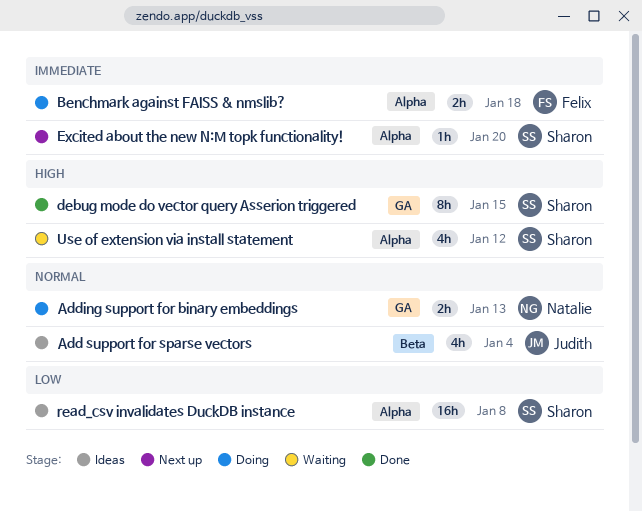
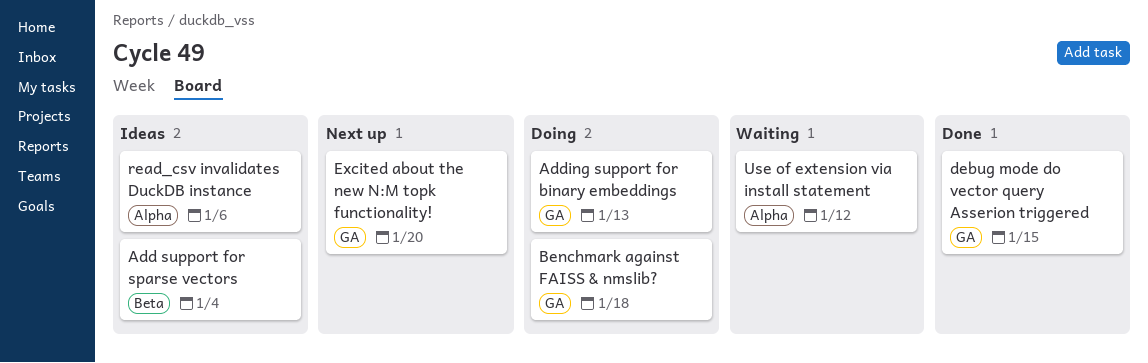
Benchmark against FAISS & nmslib?, label: Alpha -> GA
Excited about the new N:M topk functionality!, label: Alpha -> GA
read_csv invalidates DuckDB instance, due: Jan 8 -> Jan 6

